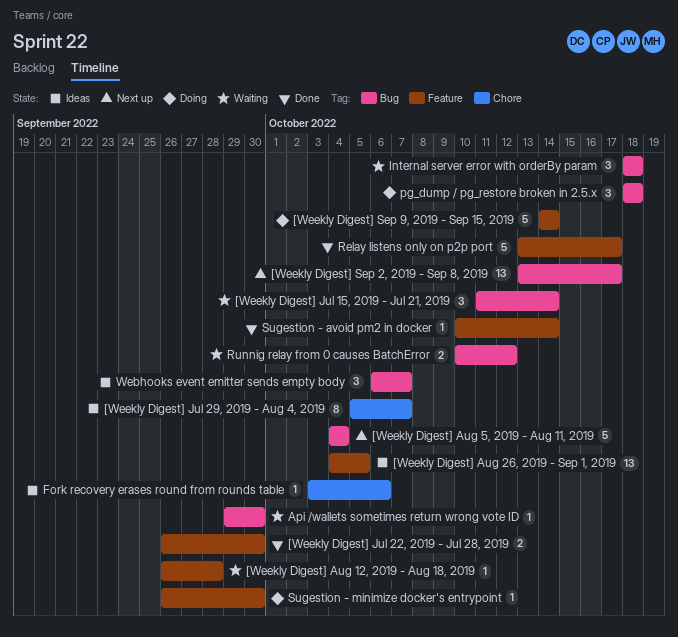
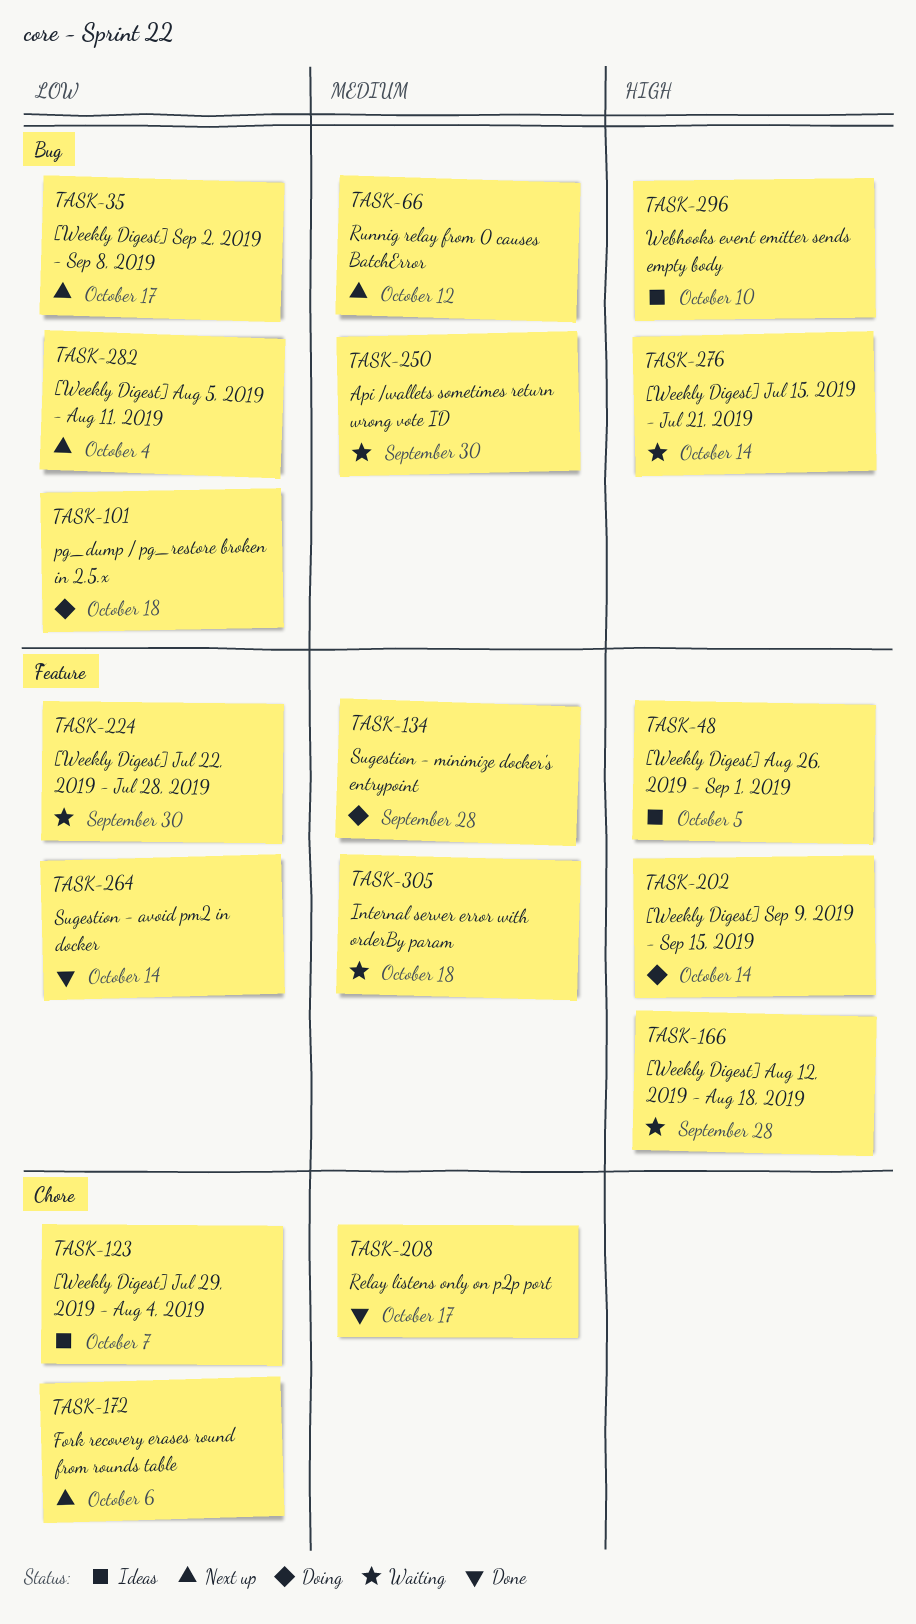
[Weekly Digest] Jul 22, 2019 - Jul 28, 2019, status: Done -> Waiting
Fork recovery erases round from rounds table, status: Ideas -> Next up
Internal server error with orderBy param, label: Bug -> Feature
Relay listens only on p2p port, label: Feature -> Chore
Runnig relay from 0 causes BatchError, status: Waiting -> Next up
Sugestion - minimize docker's entrypoint, due: Sep 30 -> Sep 28
Webhooks event emitter sends empty body, due: Oct 7 -> Oct 10

